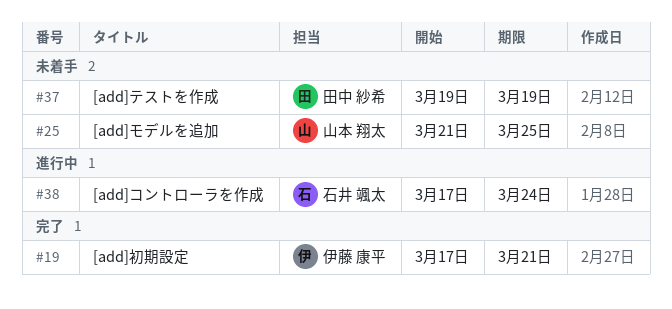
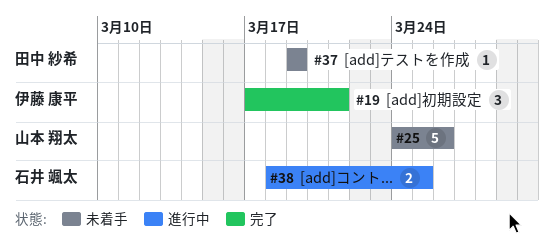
#25, start: Mar 21 -> Mar 24
#25, due: Mar 25 -> Mar 26
#38, start: Mar 17 -> Mar 18
#38, due: Mar 24 -> Mar 25

